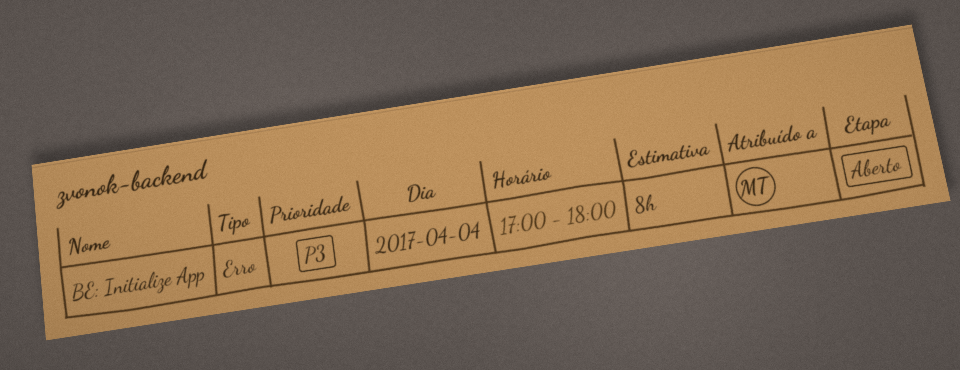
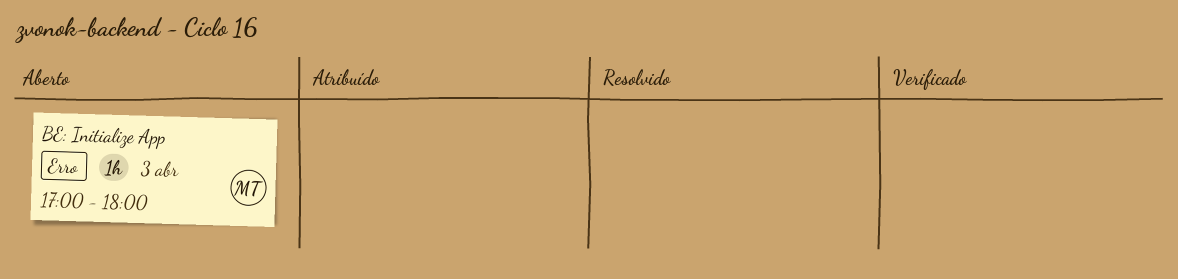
BE: Initialize App, estimate: 8h -> 1h
BE: Initialize App, day: Apr 4 -> Apr 3

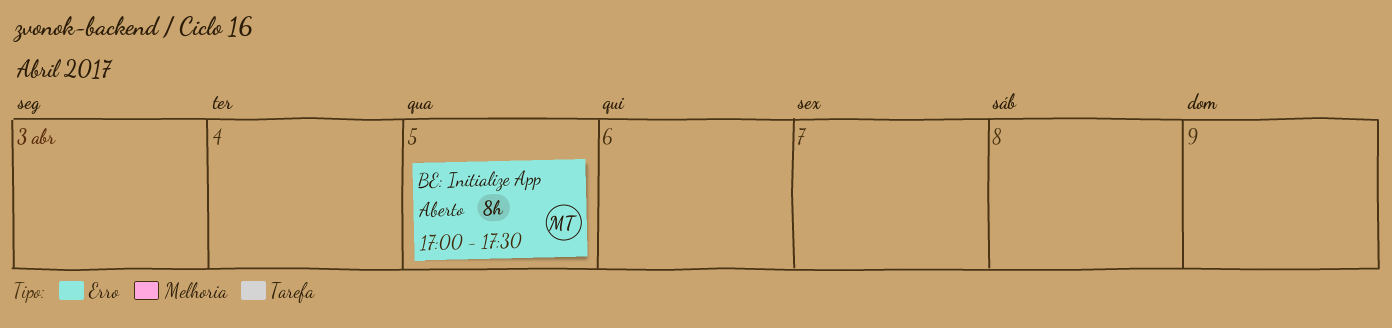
BE: Initialize App, estimate: 1h -> 8h
BE: Initialize App, day: Apr 3 -> Apr 5
BE: Initialize App, ends: 18:00 -> 17:30

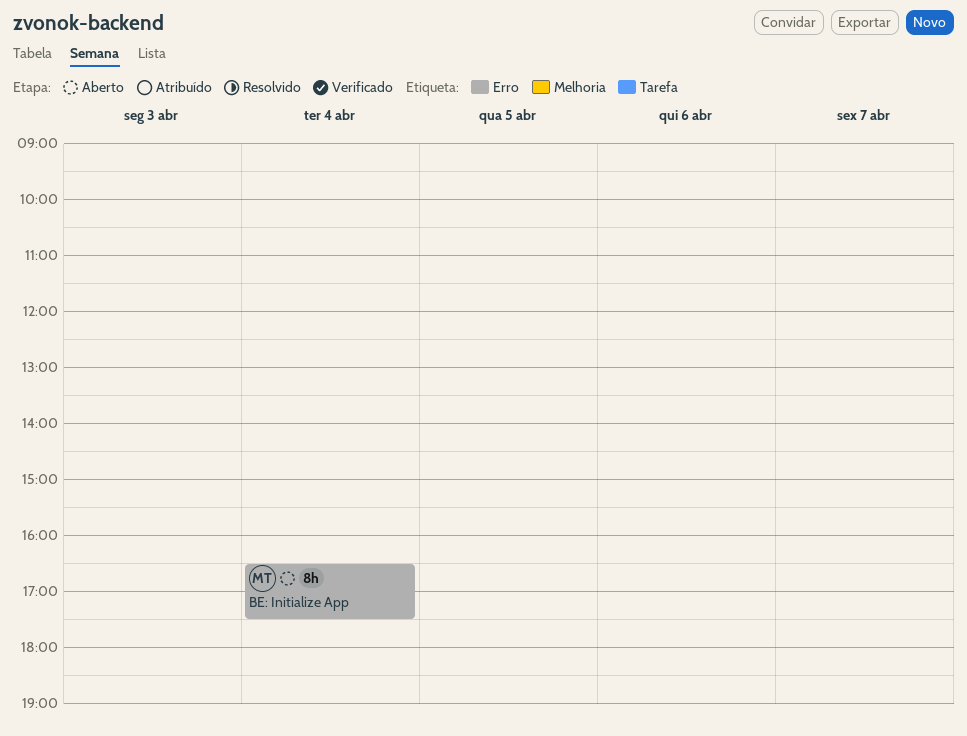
BE: Initialize App, day: Apr 5 -> Apr 4
BE: Initialize App, begins: 17:00 -> 16:30

